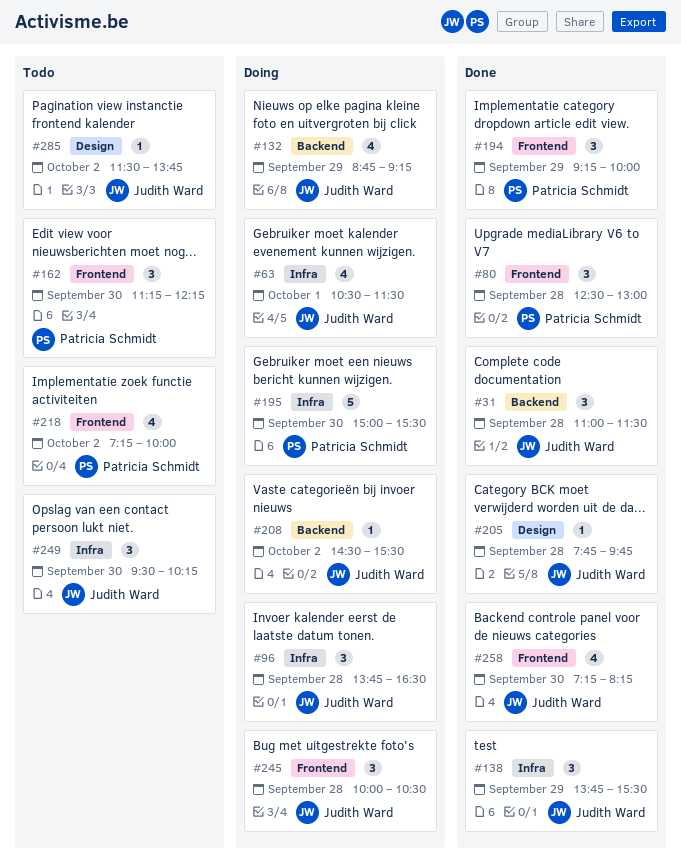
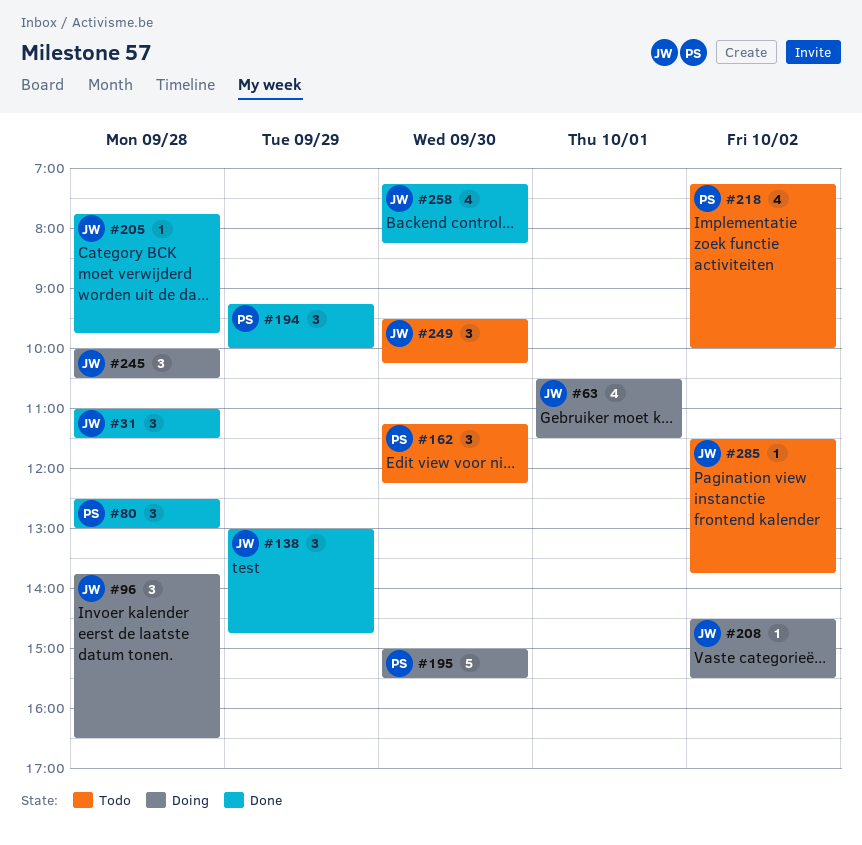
#132: present -> none
#138, begins: 13:45 -> 13:00
#138, ends: 15:30 -> 14:45

